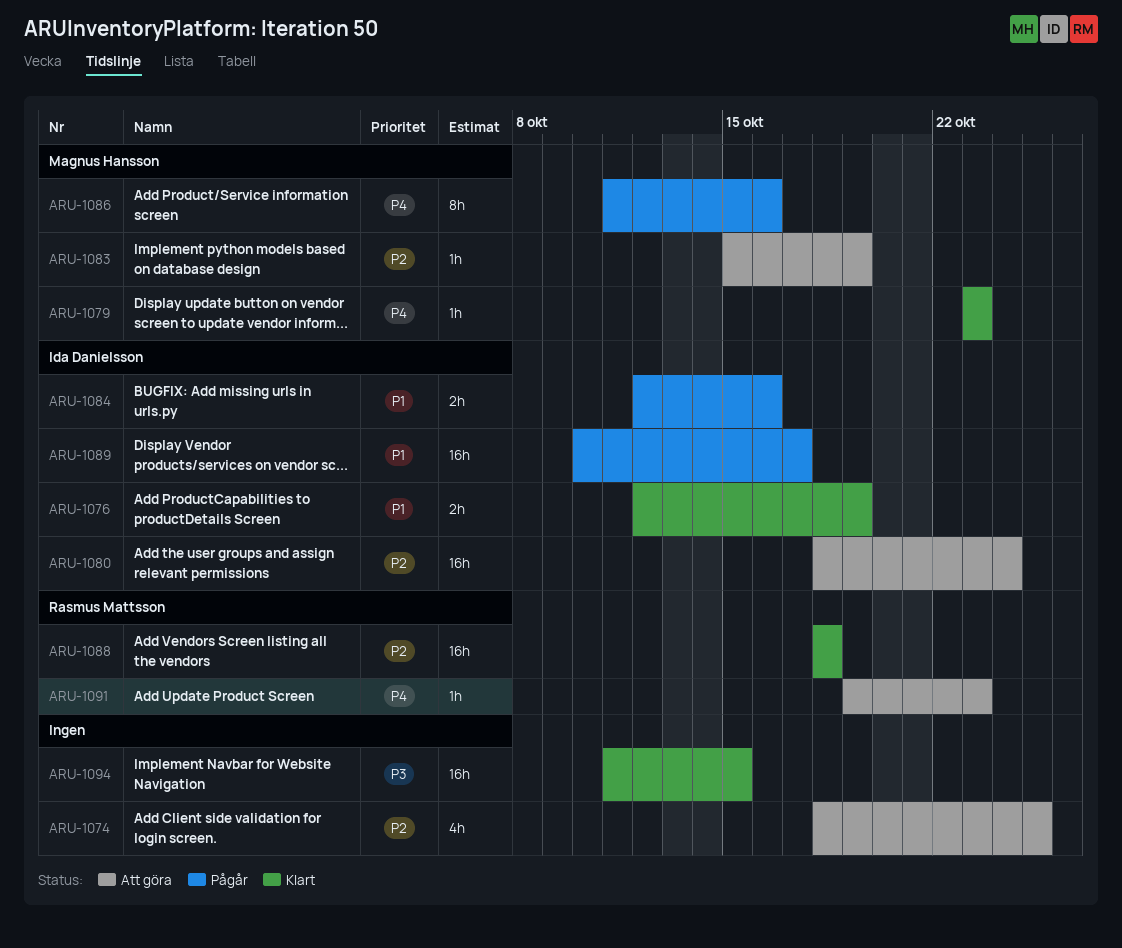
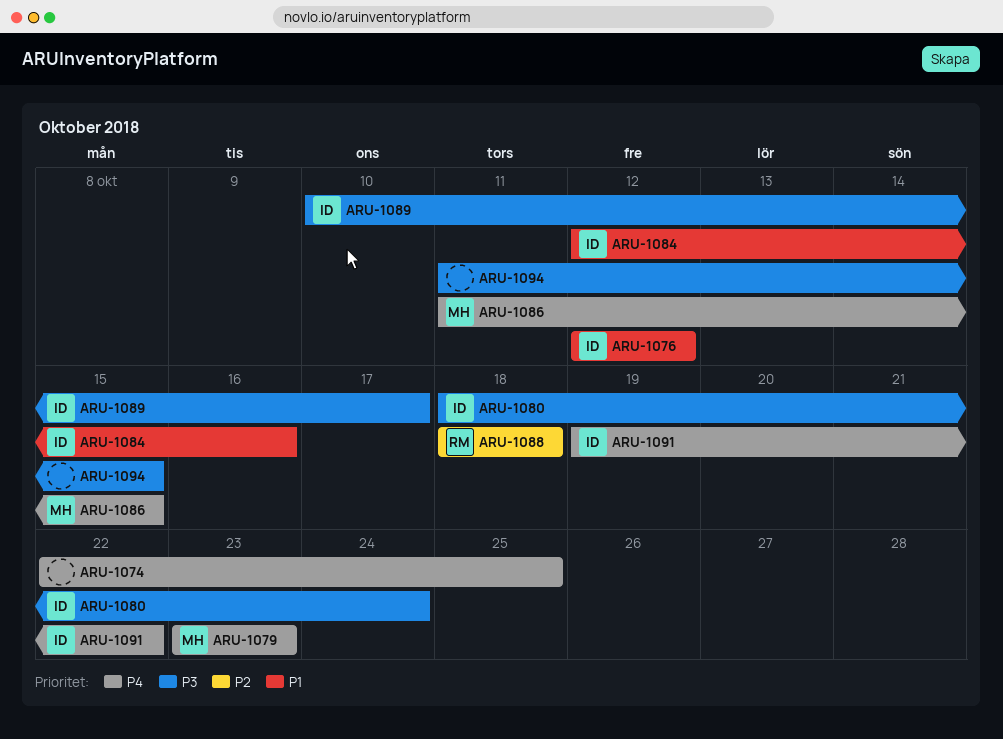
ARU-1074, priority: P2 -> P4
ARU-1074, start: Oct 18 -> Oct 22
ARU-1076, due: Oct 19 -> Oct 12
ARU-1080, priority: P2 -> P3
ARU-1083: present -> none
ARU-1086, due: Oct 16 -> Oct 15
ARU-1089, priority: P1 -> P3
ARU-1091, owner: Rasmus Mattsson -> Ida Danielsson
ARU-1091, due: Oct 23 -> Oct 22

